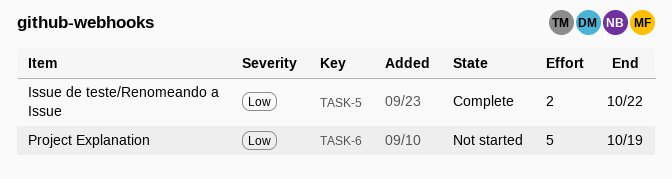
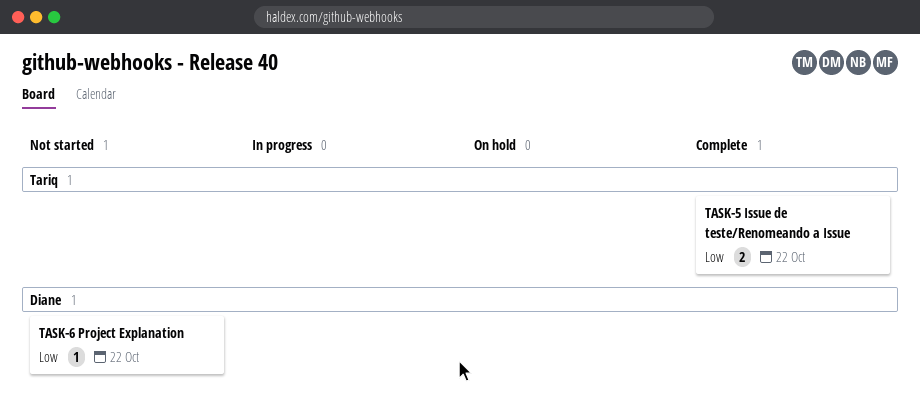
TASK-6, estimate: 5 -> 1
TASK-6, due: Oct 19 -> Oct 22

